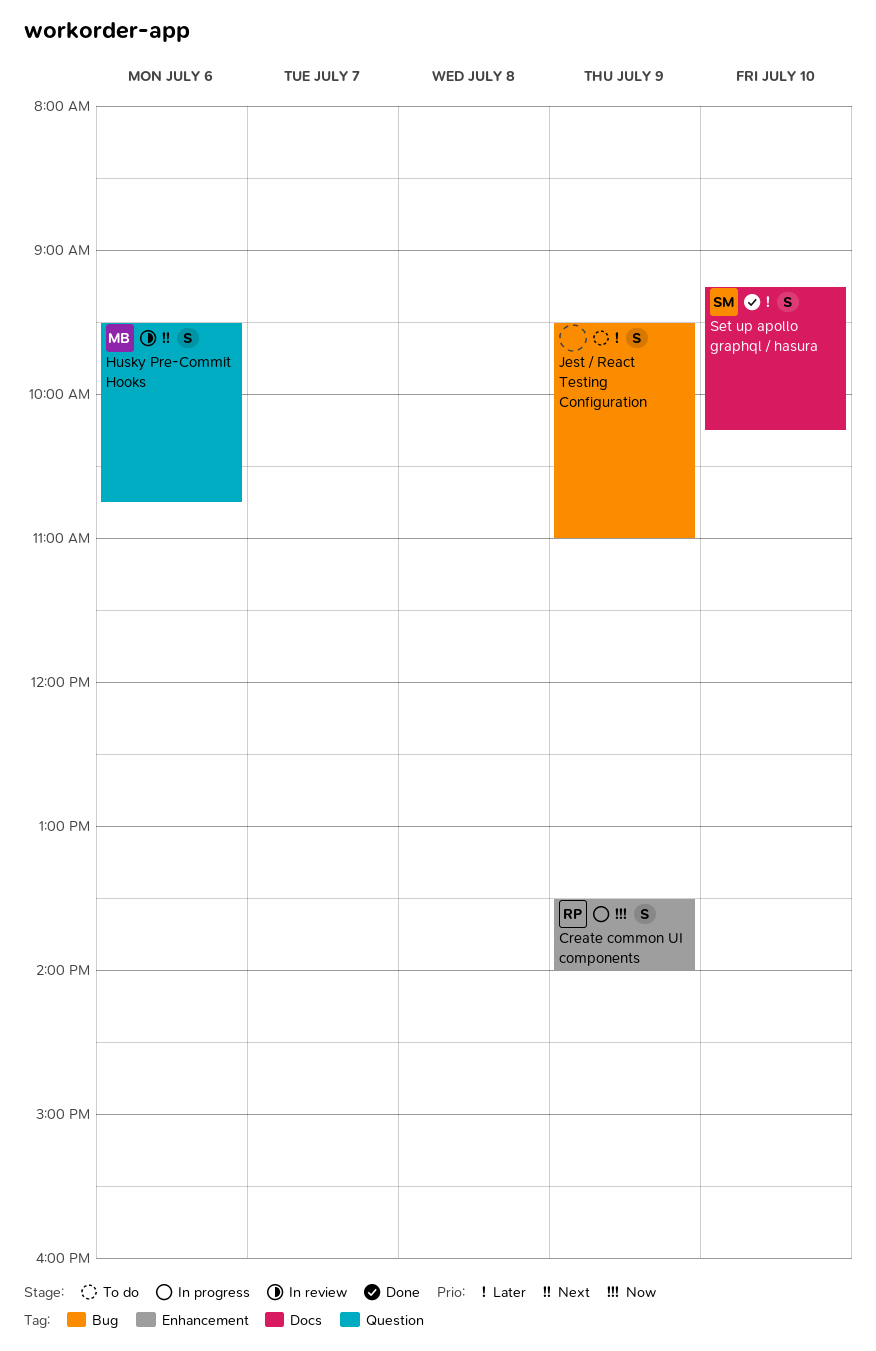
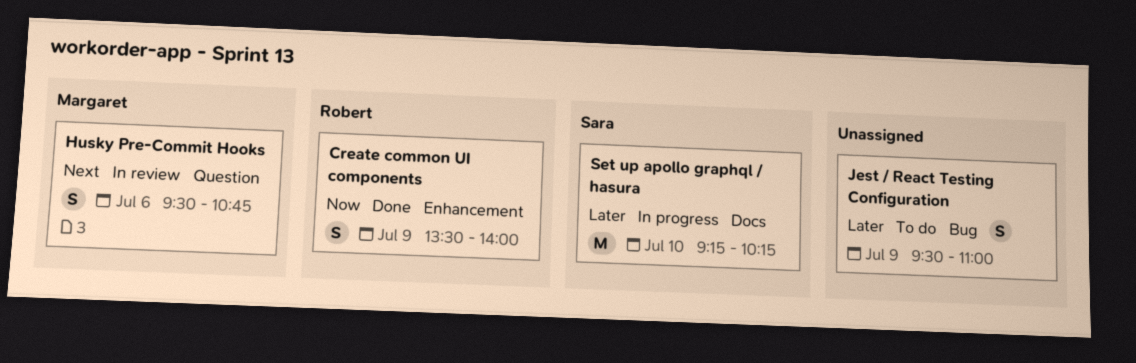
Create common UI components, status: In progress -> Done
Set up apollo graphql / hasura, status: Done -> In progress
Set up apollo graphql / hasura, estimate: S -> M

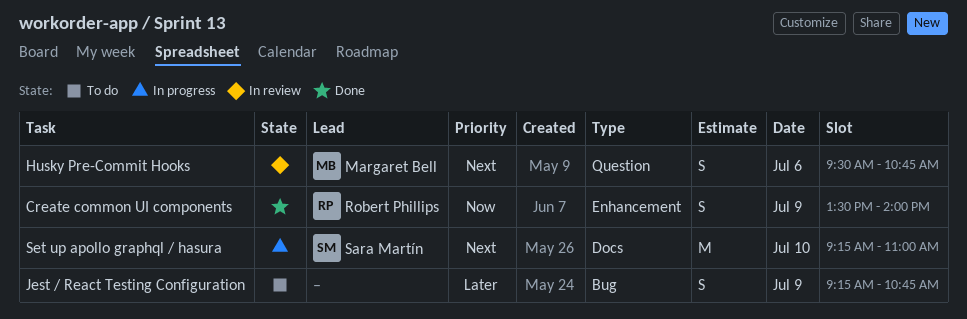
Jest / React Testing Configuration, begins: 09:30 -> 09:15
Jest / React Testing Configuration, ends: 11:00 -> 10:45
Set up apollo graphql / hasura, priority: Later -> Next
Set up apollo graphql / hasura, ends: 10:15 -> 11:00

